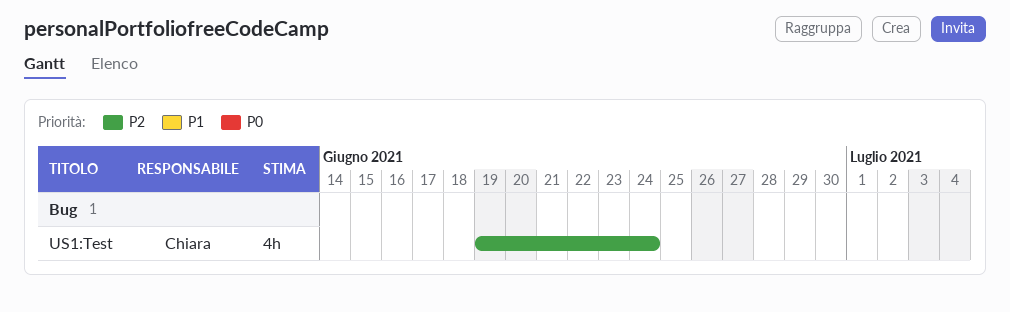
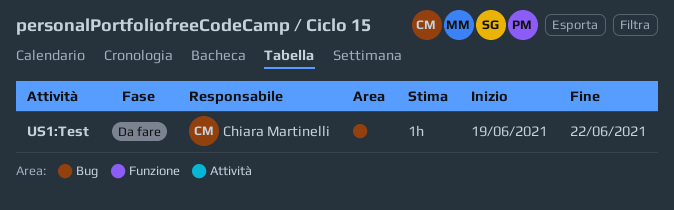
US1:Test, estimate: 4h -> 1h
US1:Test, due: Jun 24 -> Jun 22

